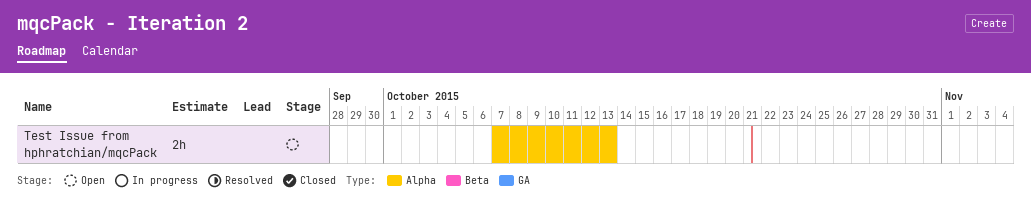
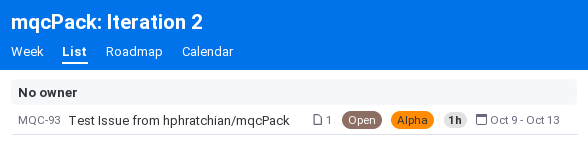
Test Issue from hphratchian/mqcPack, estimate: 2h -> 1h
Test Issue from hphratchian/mqcPack, start: Oct 7 -> Oct 9

